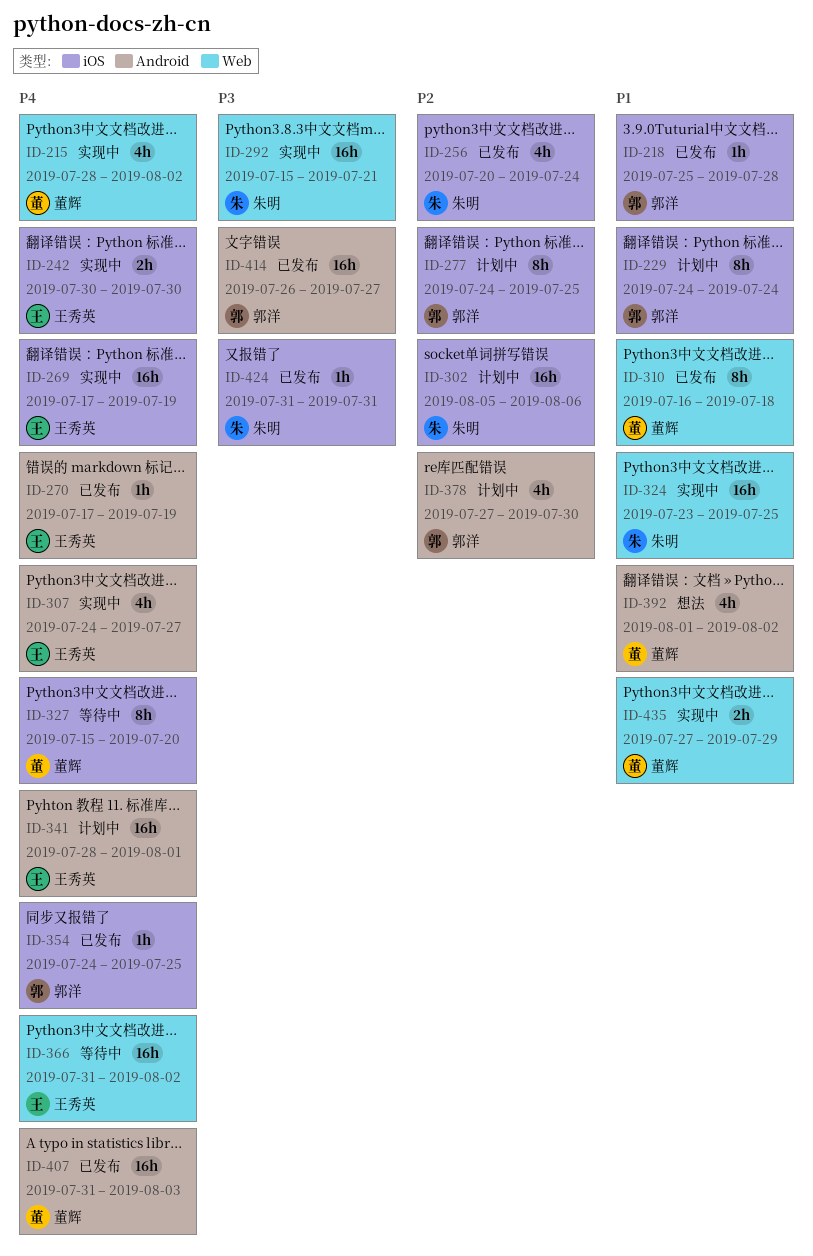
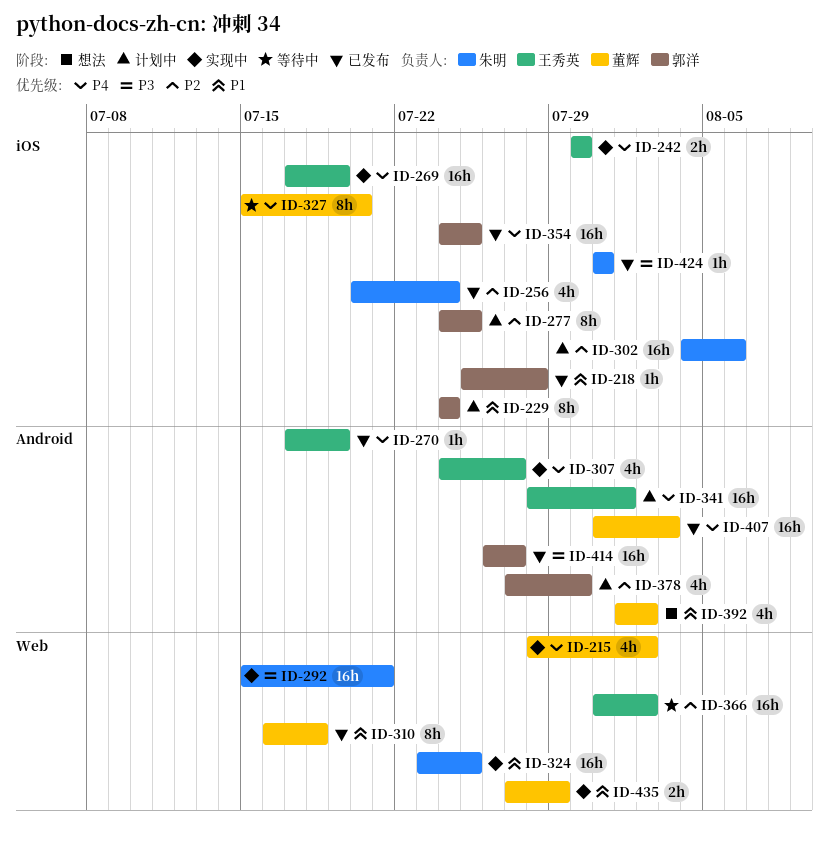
ID-302, start: Aug 5 -> Aug 4
ID-354, estimate: 1h -> 16h
ID-366, priority: P4 -> P2

